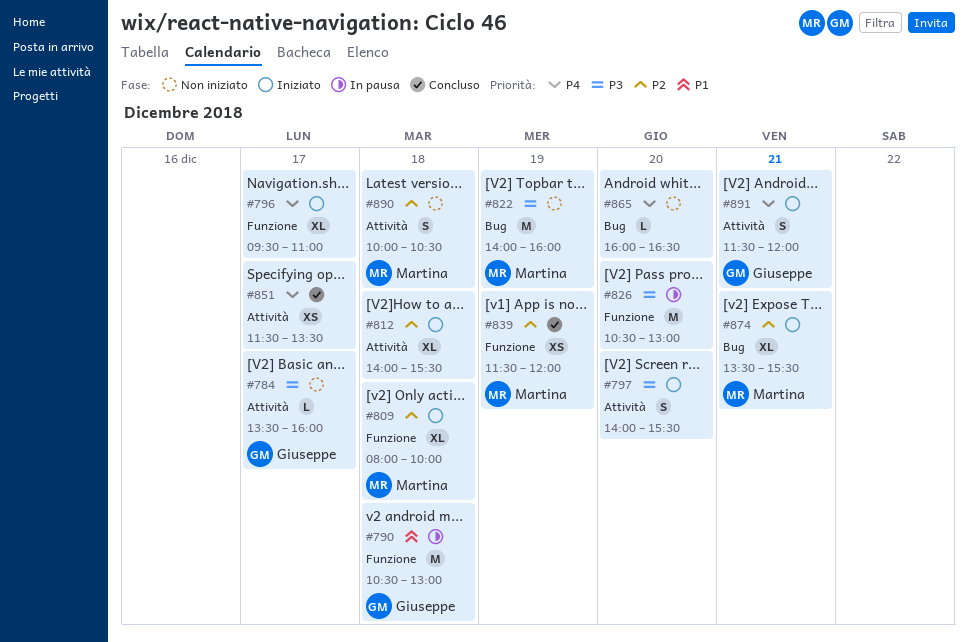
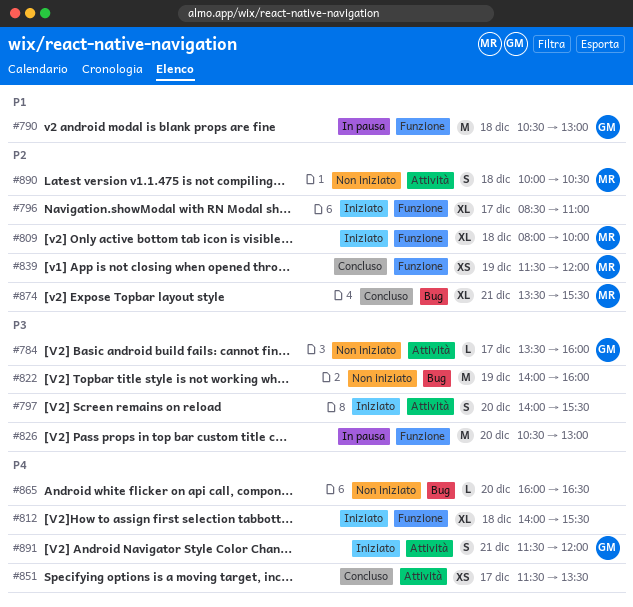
#796, priority: P4 -> P2
#796, begins: 09:30 -> 08:30
#812, priority: P2 -> P4
#812, label: Attività -> Funzione
#822, owner: Martina -> none
#874, status: Iniziato -> Concluso

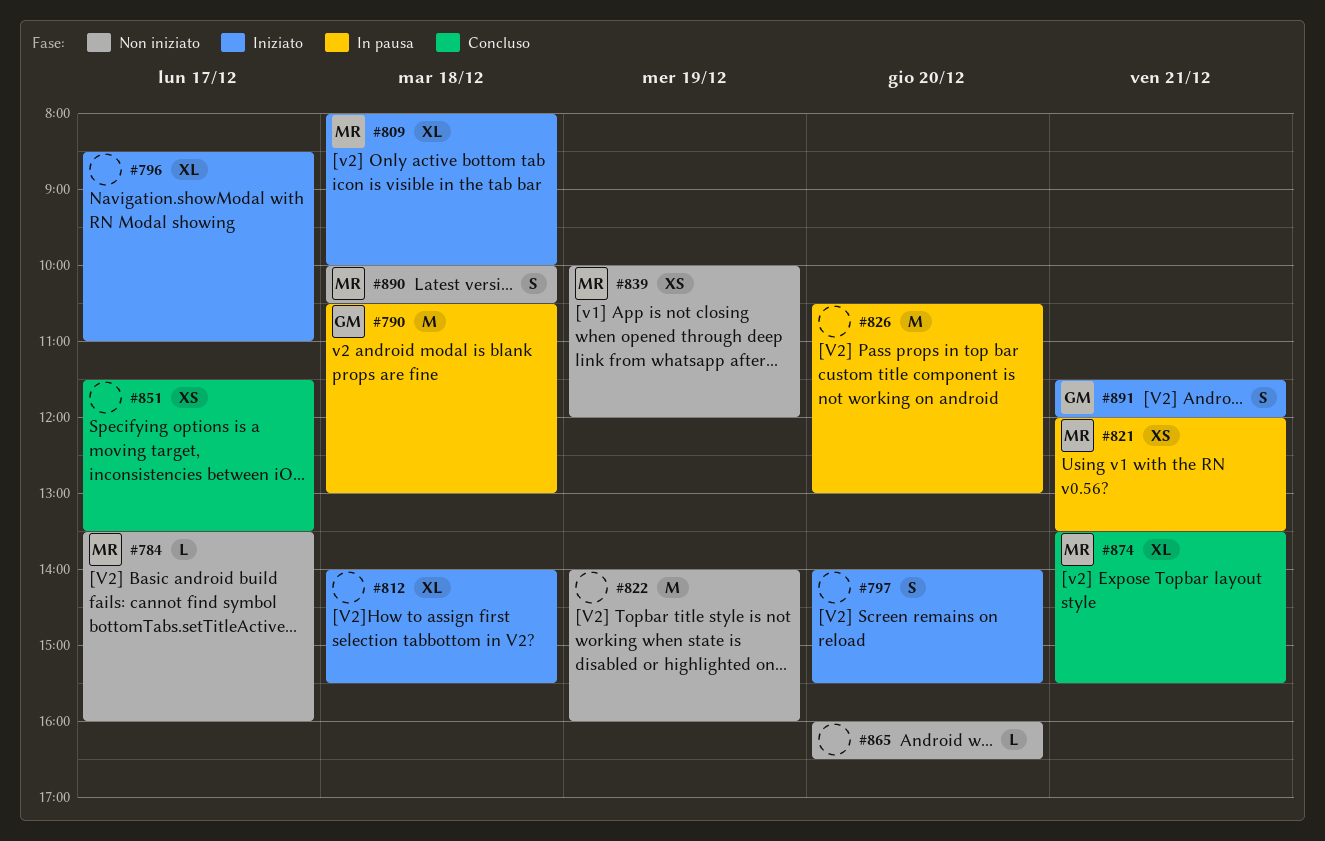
#784, owner: GM -> MR
#821: none -> present
#839, status: Concluso -> Non iniziato
#839, begins: 11:30 -> 10:00

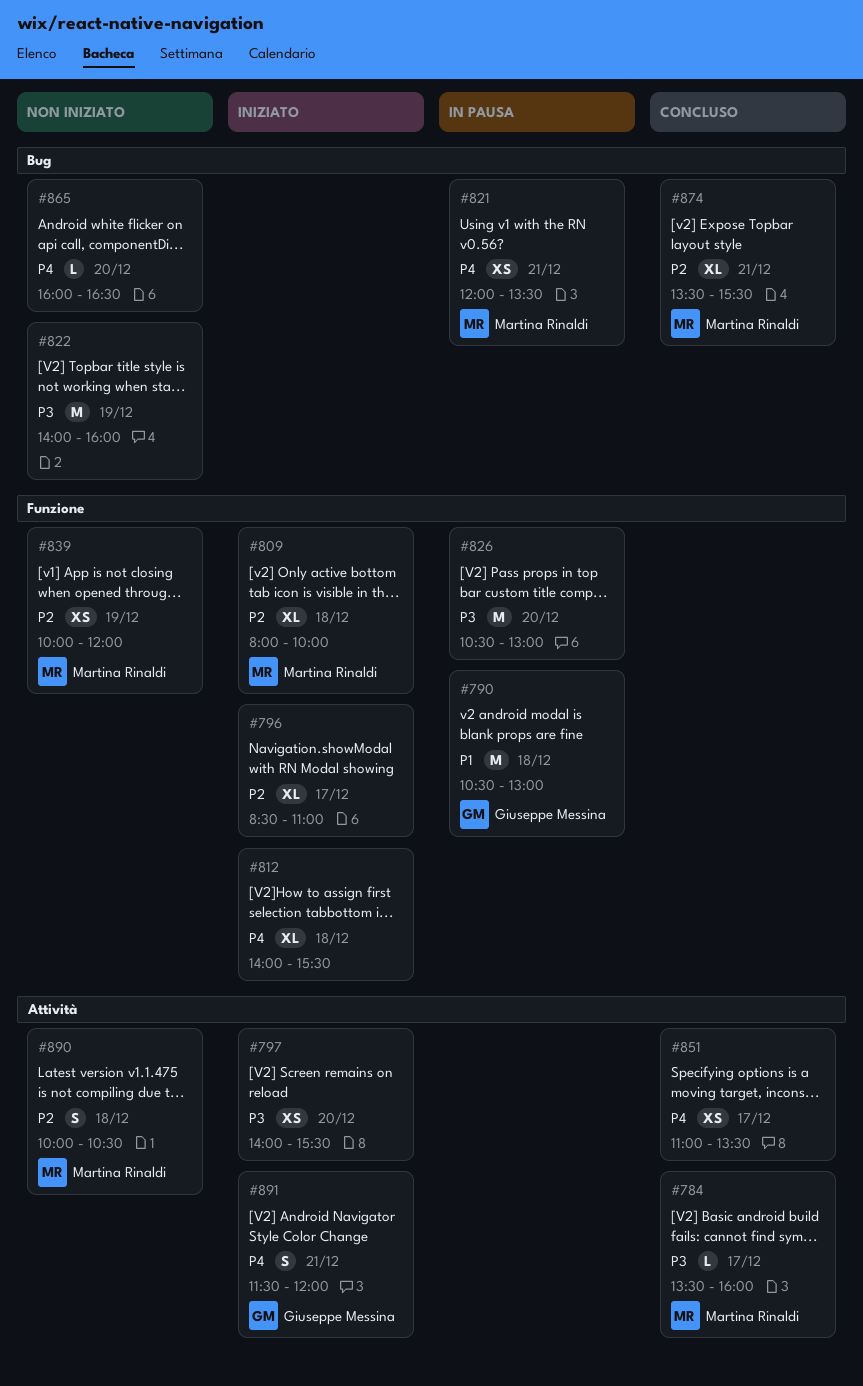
#784, status: Non iniziato -> Concluso
#797, estimate: S -> XS
#851, begins: 11:30 -> 11:00

